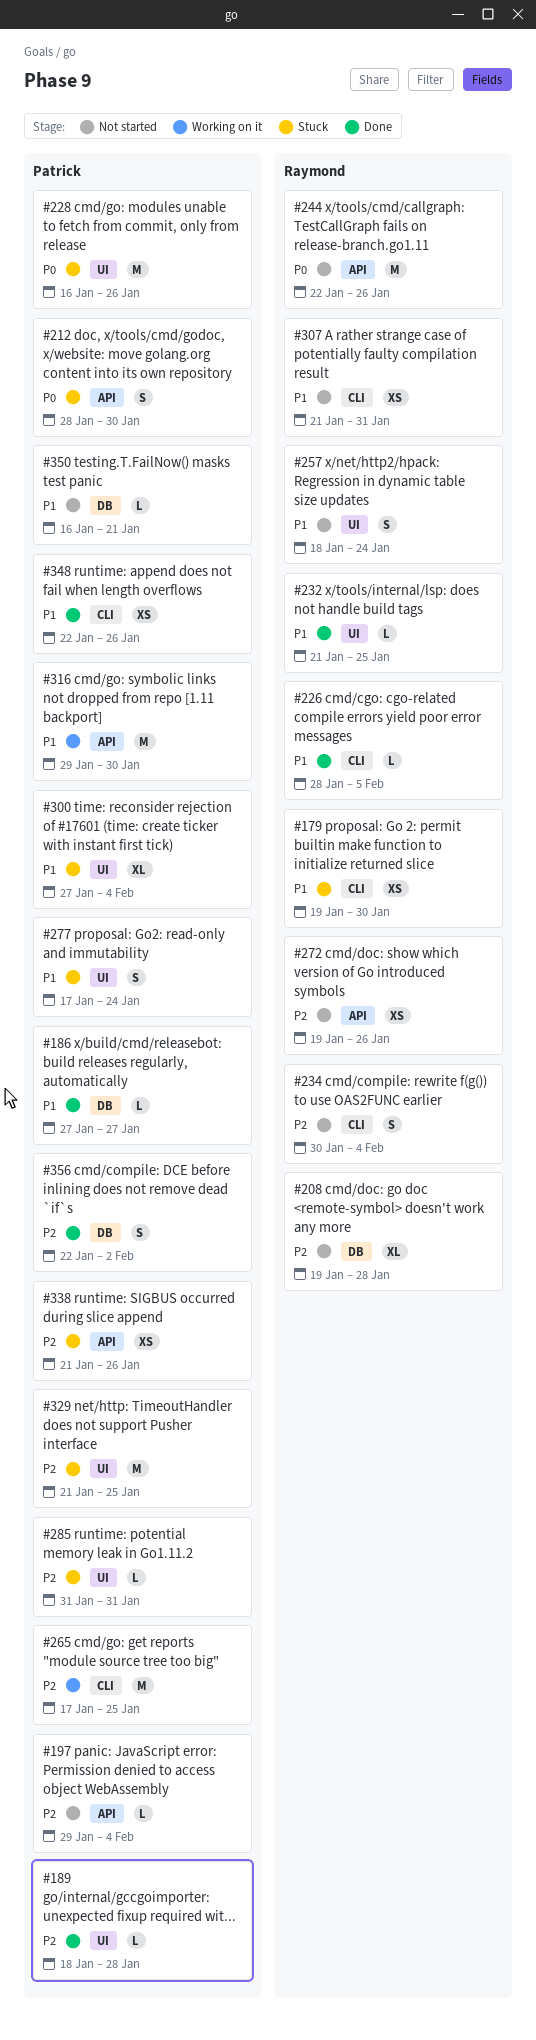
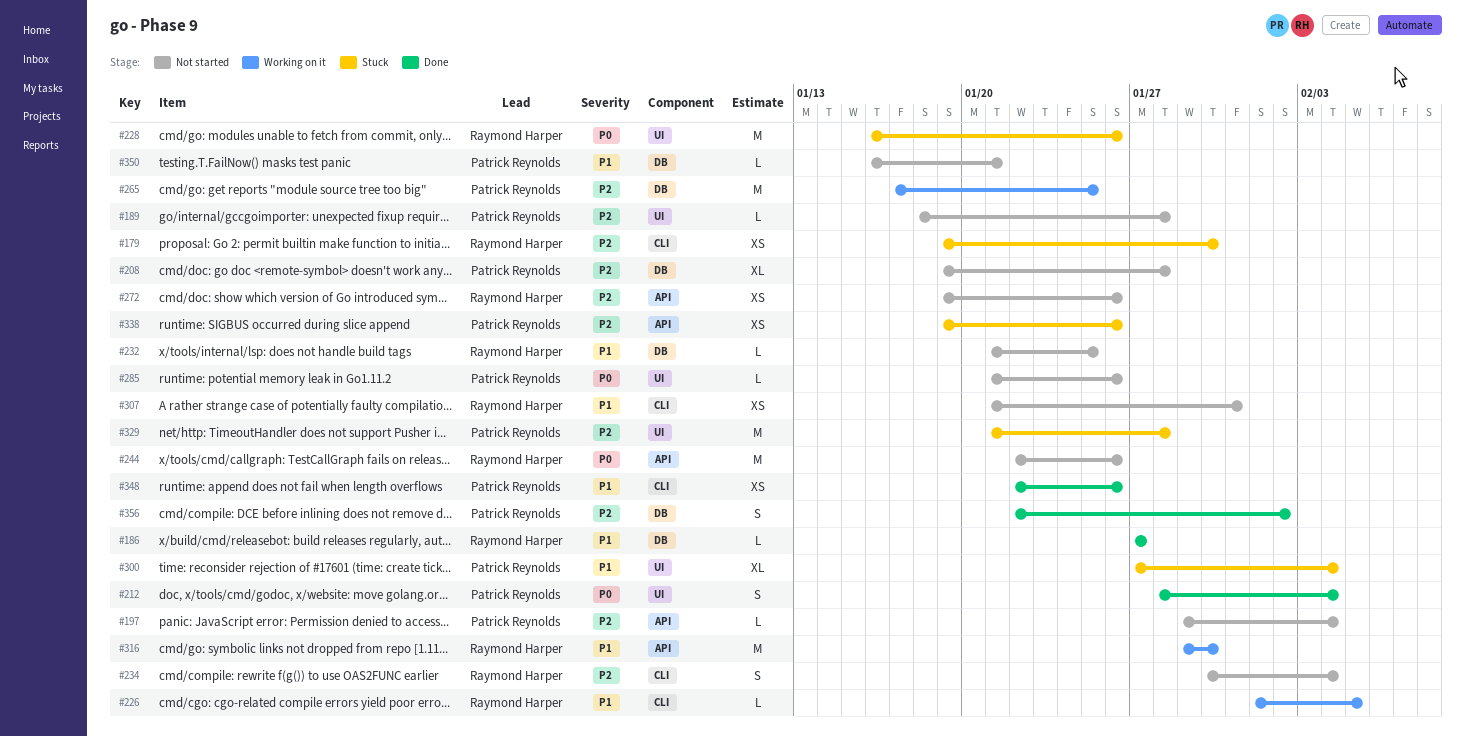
#179, priority: P1 -> P2
#186, owner: Patrick Reynolds -> Raymond Harper
#189, status: Done -> Not started
#208, owner: Raymond Harper -> Patrick Reynolds
#212, status: Stuck -> Done
#212, label: API -> UI
#212, due: Jan 30 -> Feb 4
#226, status: Done -> Working on it
#226, start: Jan 28 -> Feb 1
#228, owner: Patrick Reynolds -> Raymond Harper
#232, status: Done -> Not started
#232, label: UI -> DB
#257: present -> none
#265, label: CLI -> DB
#277: present -> none
#285, status: Stuck -> Not started
#285, priority: P2 -> P0
#285, start: Jan 31 -> Jan 21
#285, due: Jan 31 -> Jan 26
#316, owner: Patrick Reynolds -> Raymond Harper
#329, due: Jan 25 -> Jan 28
#338, start: Jan 21 -> Jan 19

